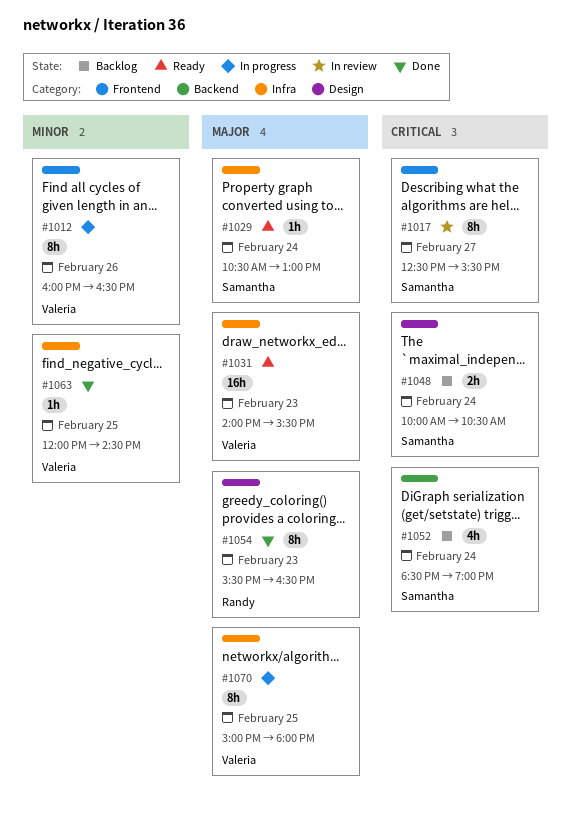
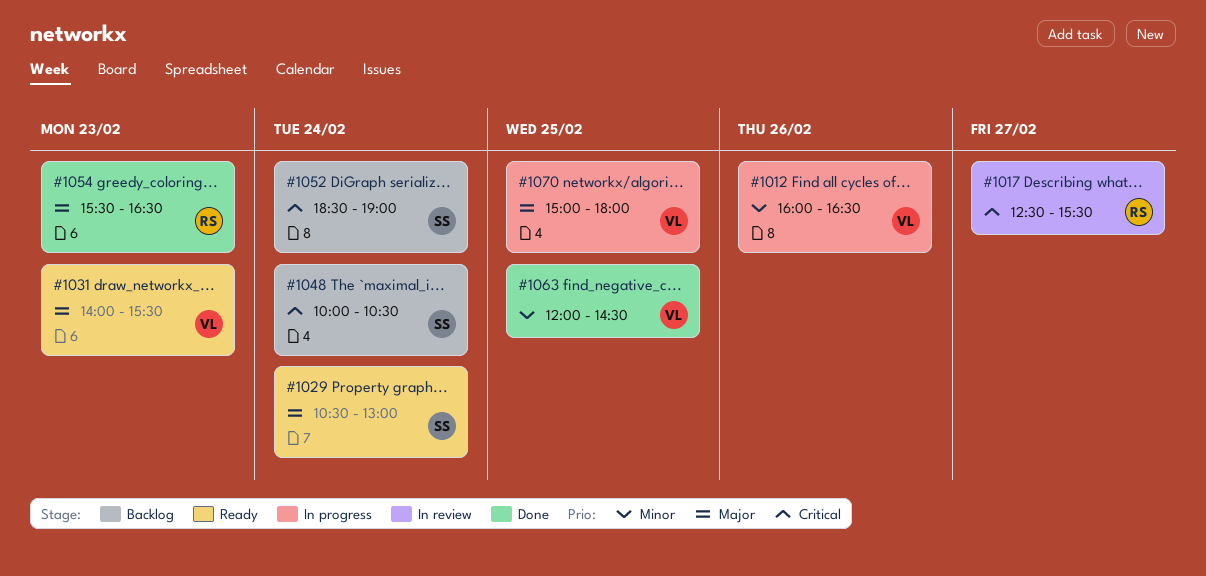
#1017, owner: Samantha -> Randy

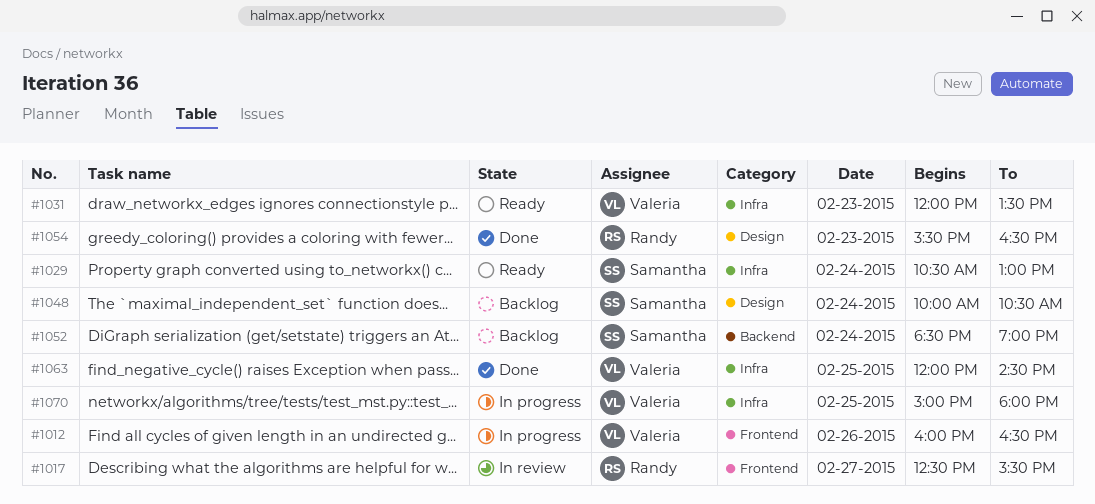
#1031, begins: 14:00 -> 12:00
#1031, ends: 15:30 -> 13:30

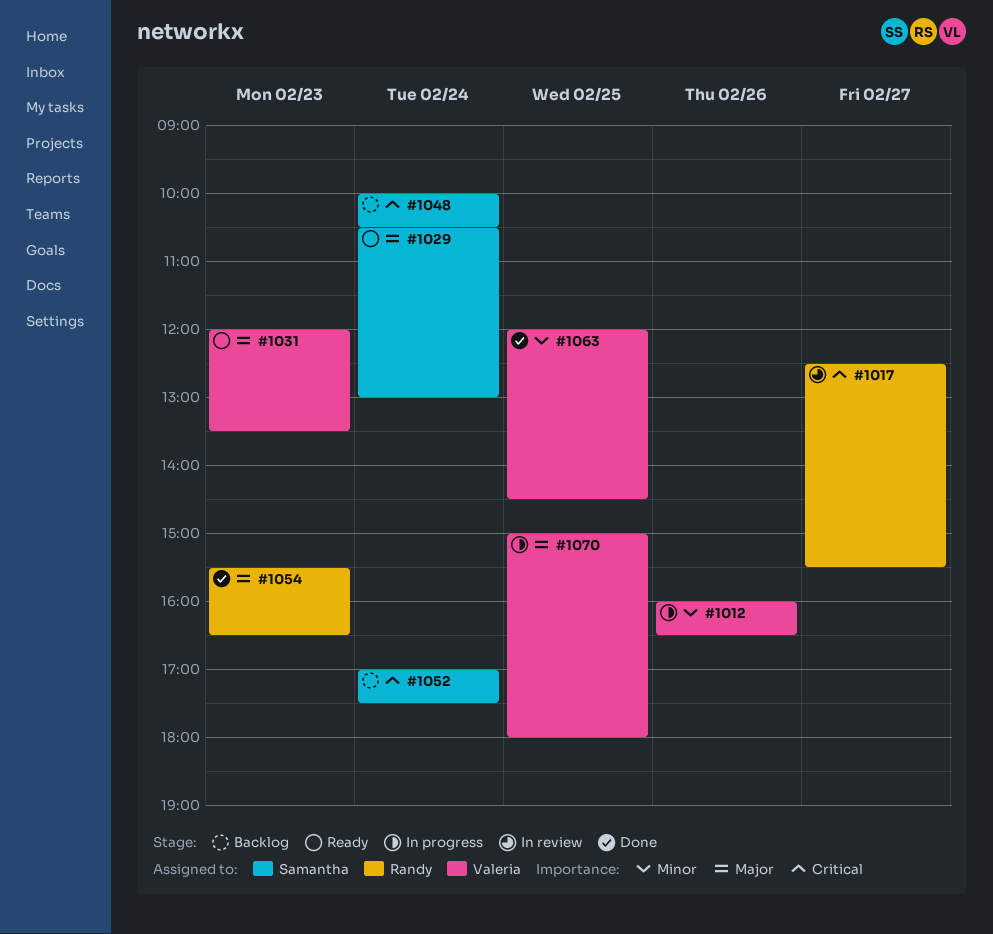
#1052, begins: 18:30 -> 17:00
#1052, ends: 19:00 -> 17:30

